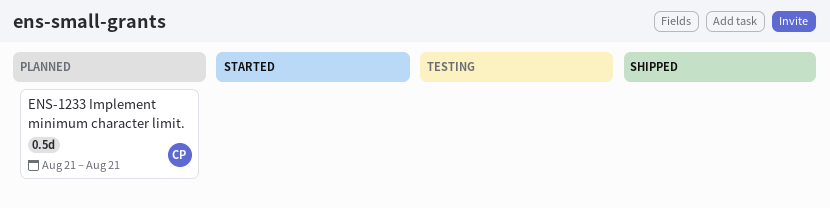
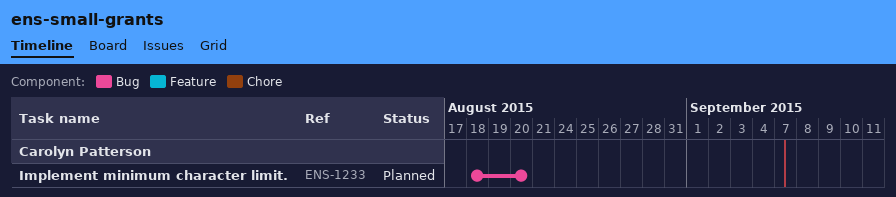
ENS-1233, start: Aug 21 -> Aug 18
ENS-1233, due: Aug 21 -> Aug 20

